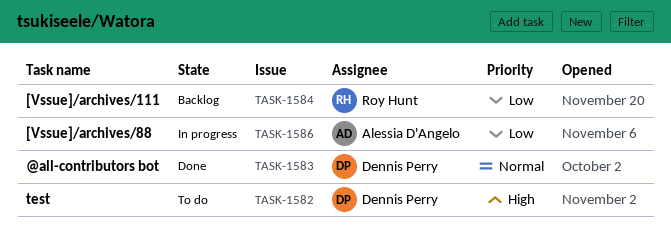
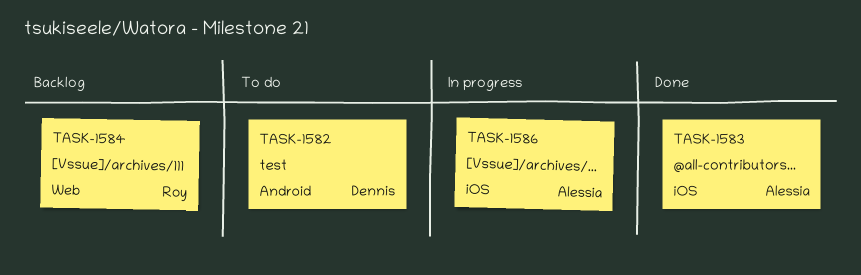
TASK-1583, owner: Dennis Perry -> Alessia D'Angelo

